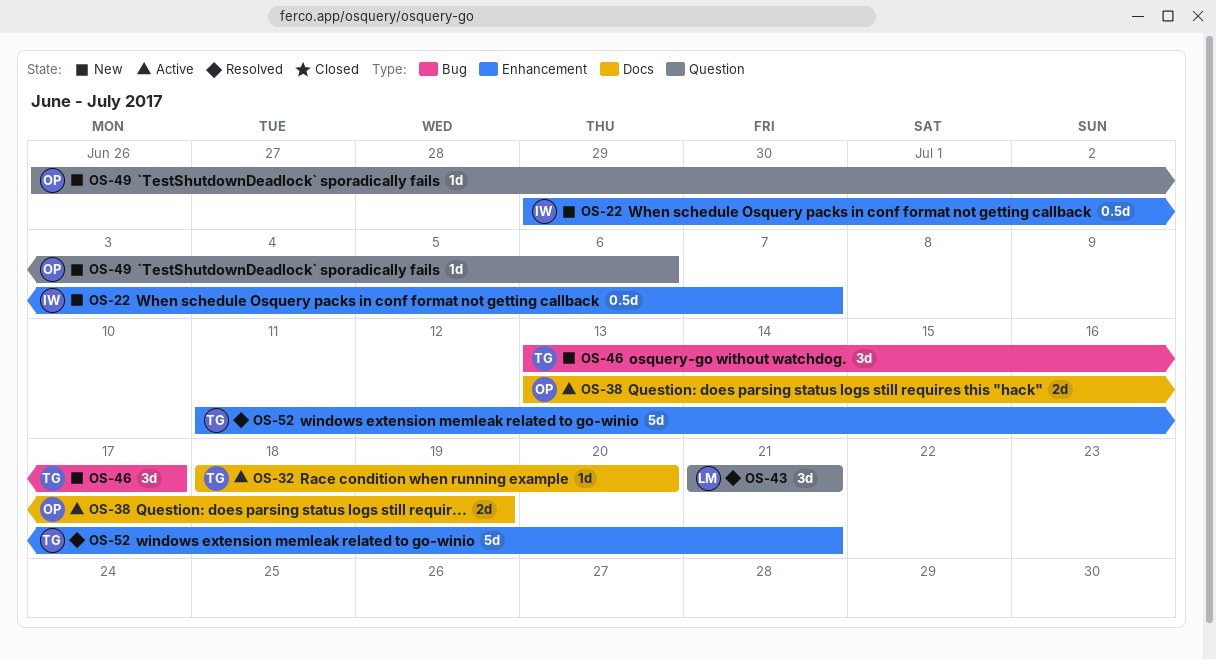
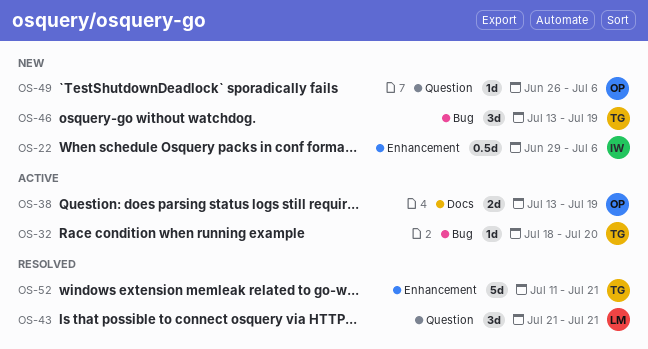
OS-22, due: Jul 7 -> Jul 6
OS-32, label: Docs -> Bug
OS-46, due: Jul 17 -> Jul 19

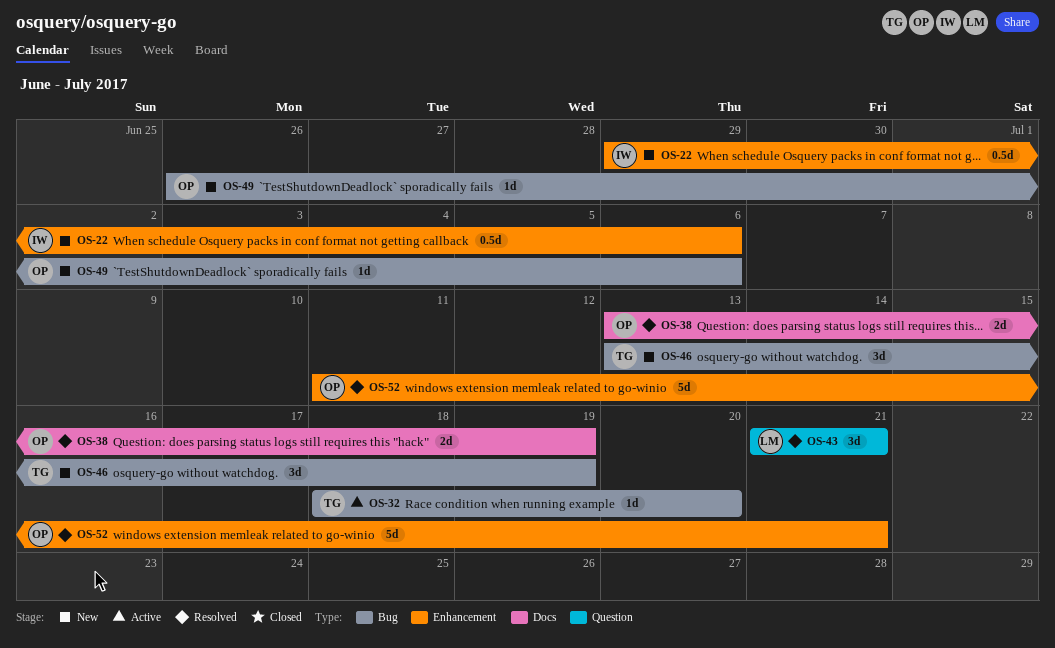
OS-38, status: Active -> Resolved
OS-49, label: Question -> Bug
OS-52, owner: TG -> OP

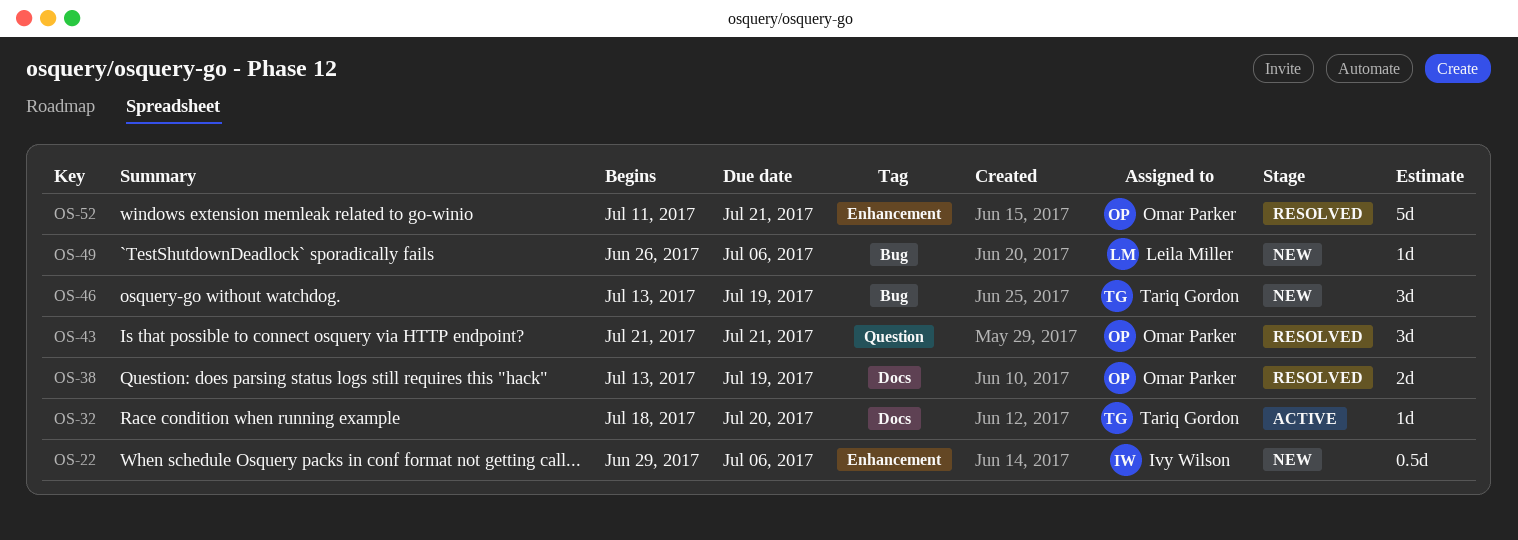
OS-32, label: Bug -> Docs
OS-43, owner: Leila Miller -> Omar Parker
OS-49, owner: Omar Parker -> Leila Miller

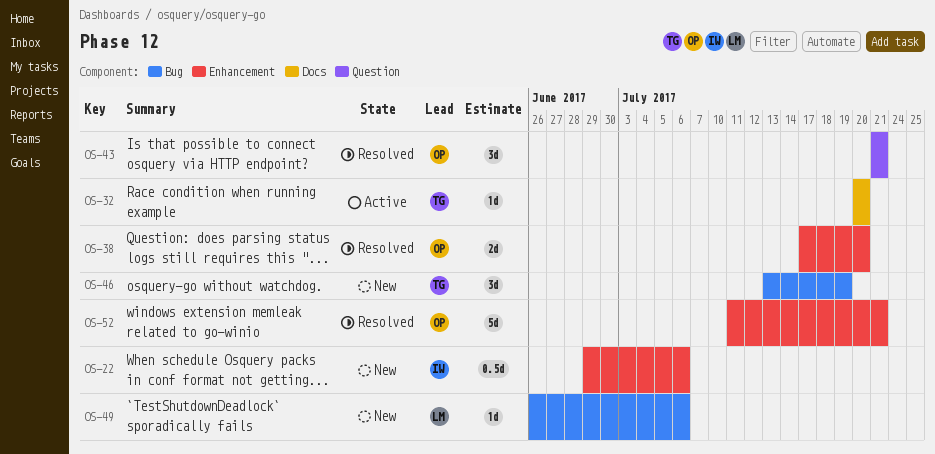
OS-32, start: Jul 18 -> Jul 20
OS-38, label: Docs -> Enhancement
OS-38, start: Jul 13 -> Jul 17
OS-38, due: Jul 19 -> Jul 20

